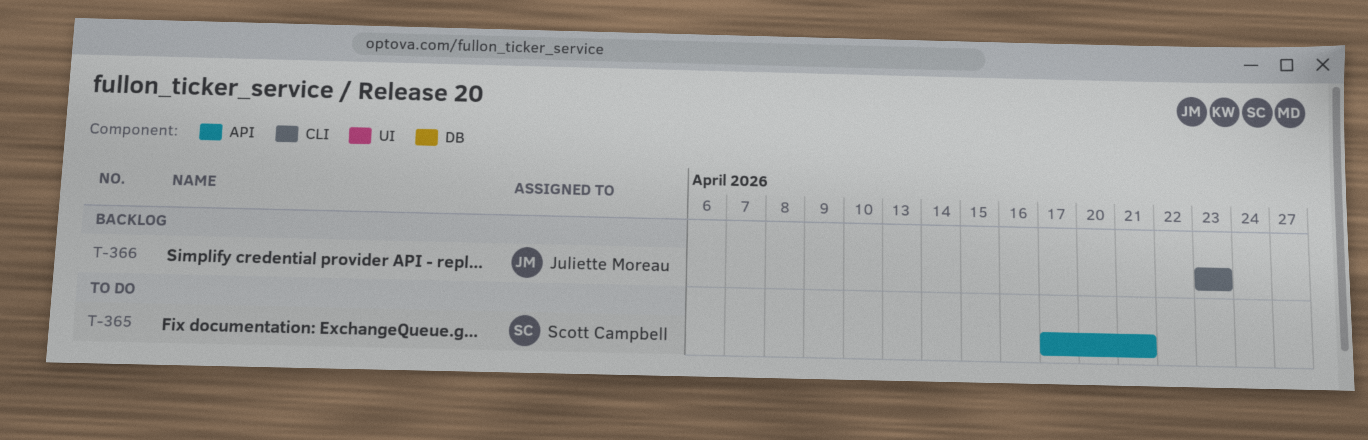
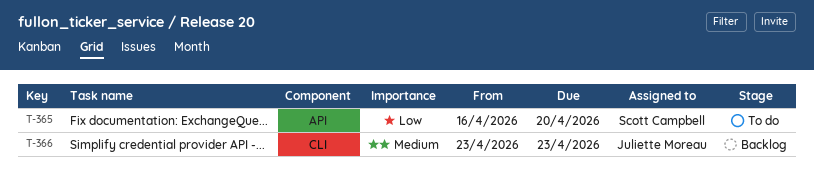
T-365, start: Apr 17 -> Apr 16
T-365, due: Apr 21 -> Apr 20

